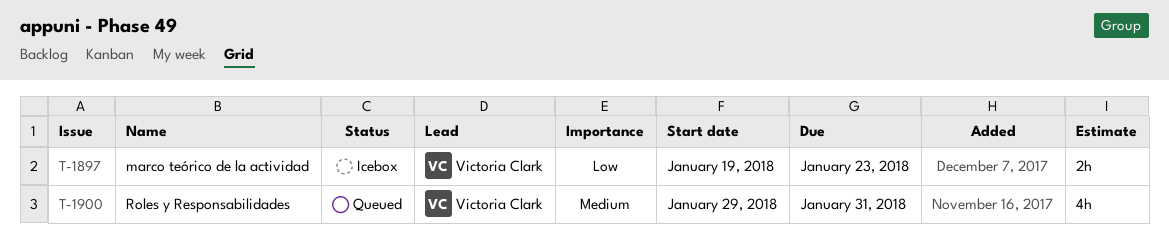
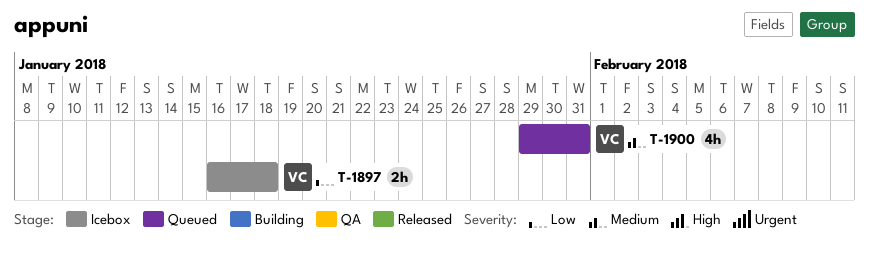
T-1897, start: Jan 19 -> Jan 16
T-1897, due: Jan 23 -> Jan 18

